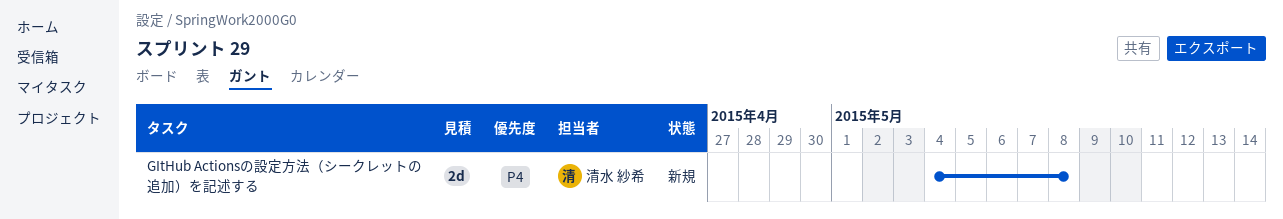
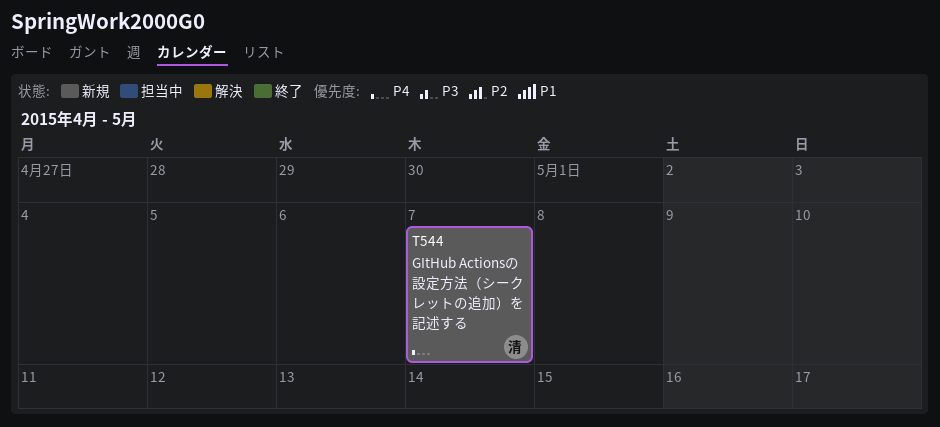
GItHub Actionsの設定方法（シークレットの追加）を記述する, due: May 8 -> May 7

